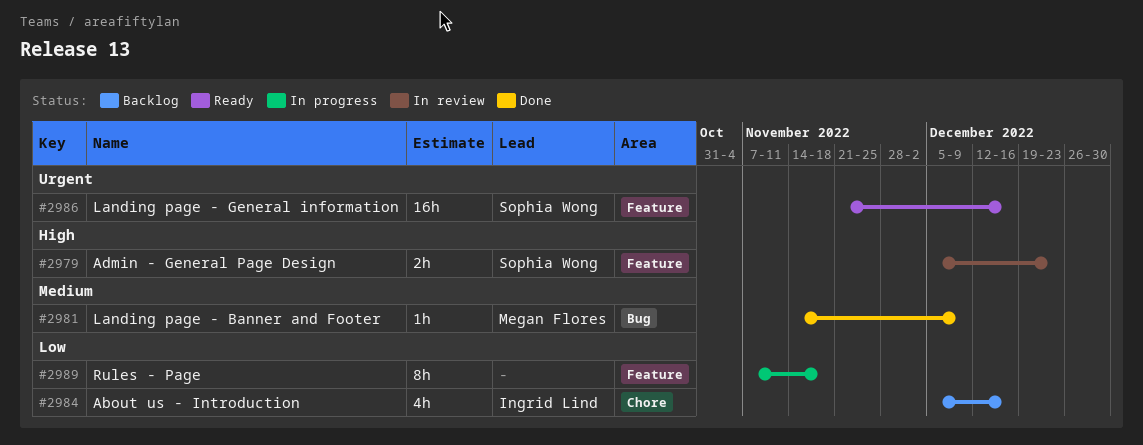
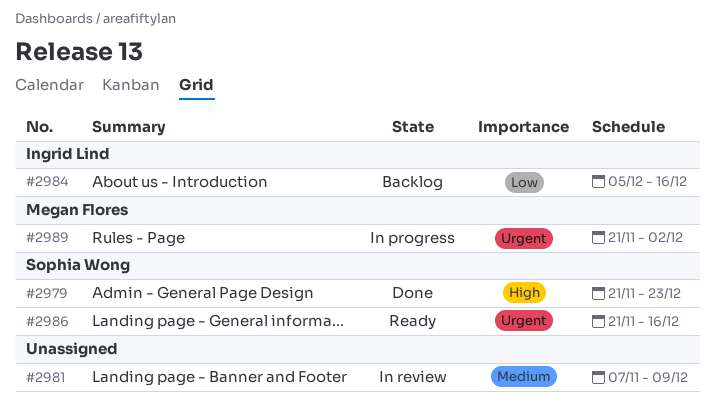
#2979, status: In review -> Done
#2979, start: Dec 5 -> Nov 21
#2981, status: Done -> In review
#2981, owner: Megan Flores -> none
#2981, start: Nov 14 -> Nov 7
#2989, owner: none -> Megan Flores
#2989, priority: Low -> Urgent
#2989, start: Nov 7 -> Nov 21
#2989, due: Nov 18 -> Dec 2

